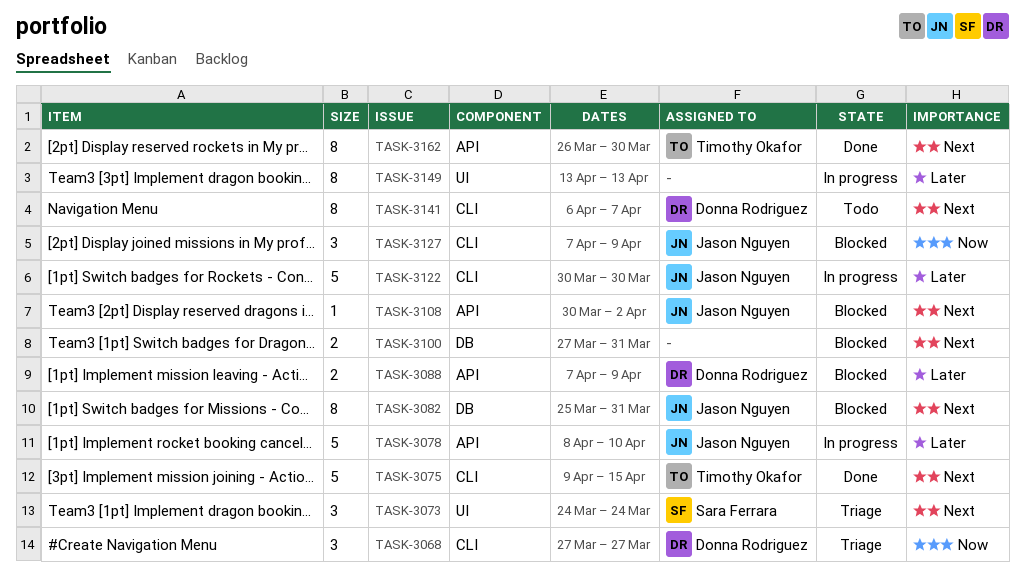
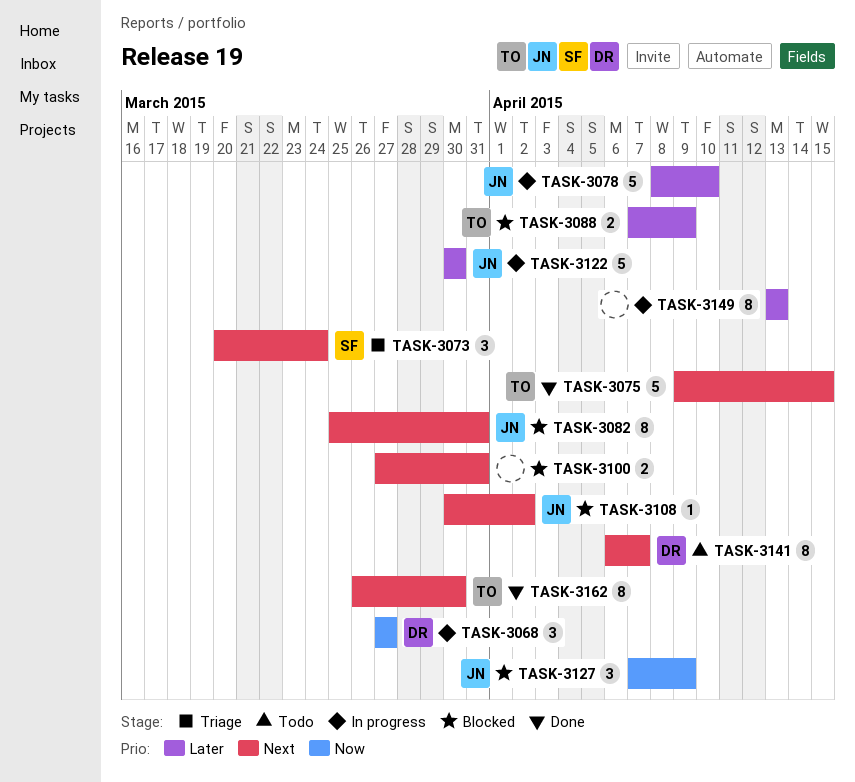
TASK-3068, status: Triage -> In progress
TASK-3073, start: Mar 24 -> Mar 20
TASK-3088, owner: Donna Rodriguez -> Timothy Okafor

